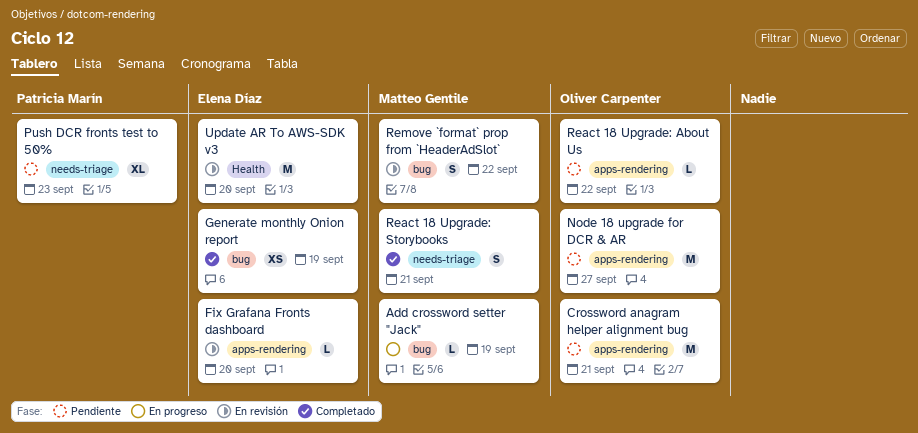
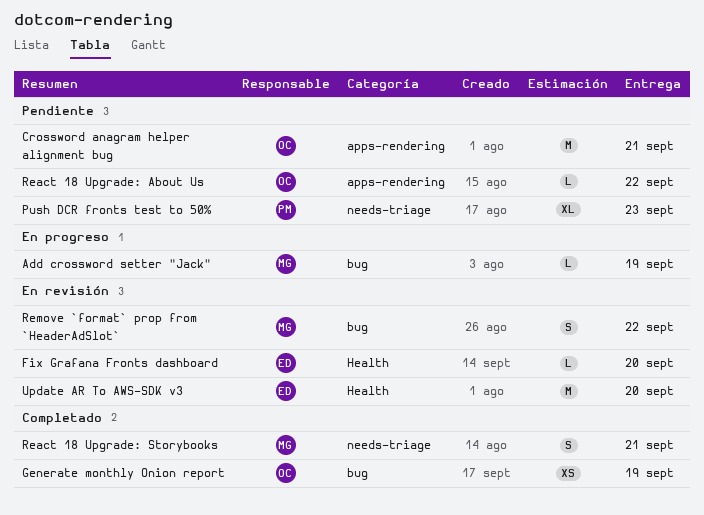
Fix Grafana Fronts dashboard, label: apps-rendering -> Health
Generate monthly Onion report, owner: Elena Díaz -> Oliver Carpenter
Node 18 upgrade for DCR & AR: present -> none

